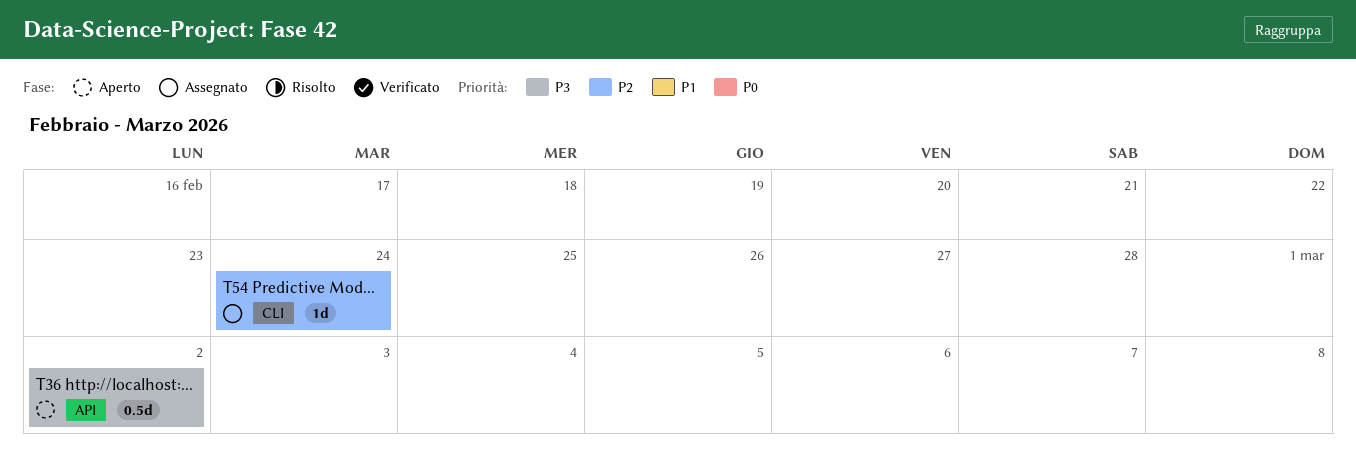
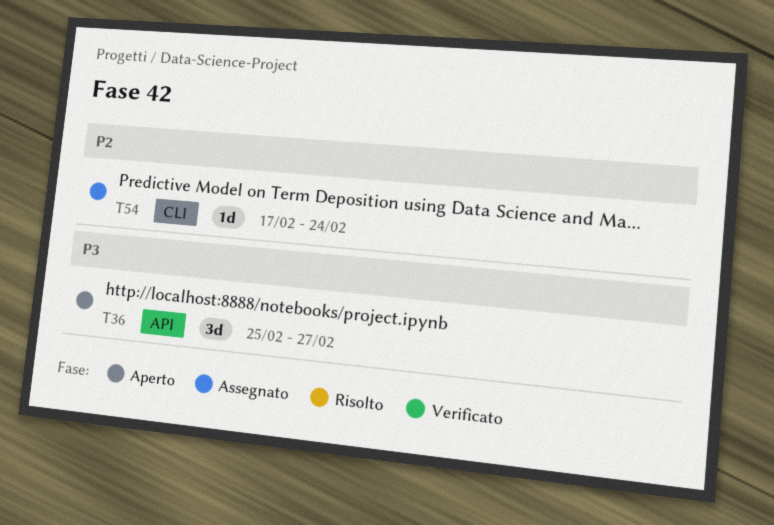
T36, estimate: 0.5d -> 3d
T36, due: Mar 2 -> Feb 27

